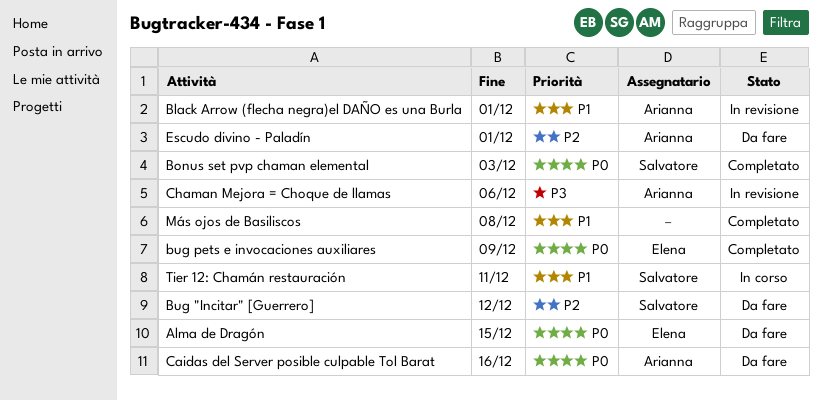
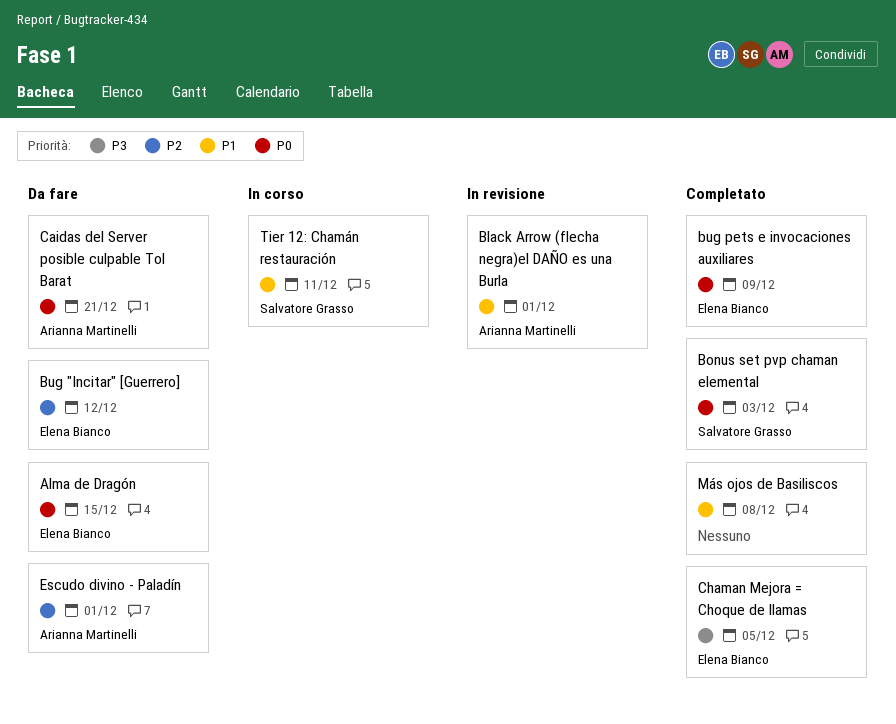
Bug "Incitar" [Guerrero], owner: Salvatore Grasso -> Elena Bianco
Caidas del Server posible culpable Tol Barat, due: Dec 16 -> Dec 21
Chaman Mejora = Choque de llamas, status: In revisione -> Completato
Chaman Mejora = Choque de llamas, owner: Arianna Martinelli -> Elena Bianco
Chaman Mejora = Choque de llamas, due: Dec 6 -> Dec 5

